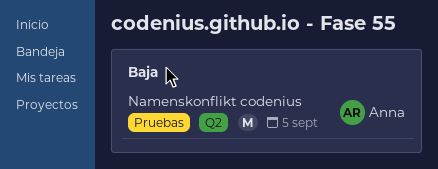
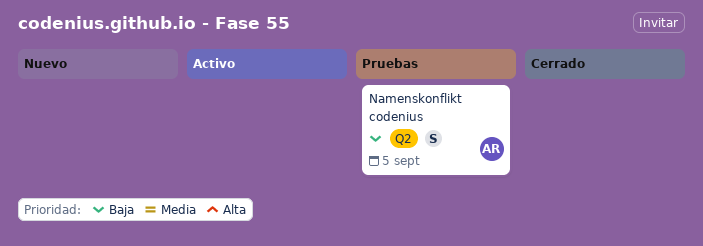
Namenskonflikt codenius, estimate: M -> S

